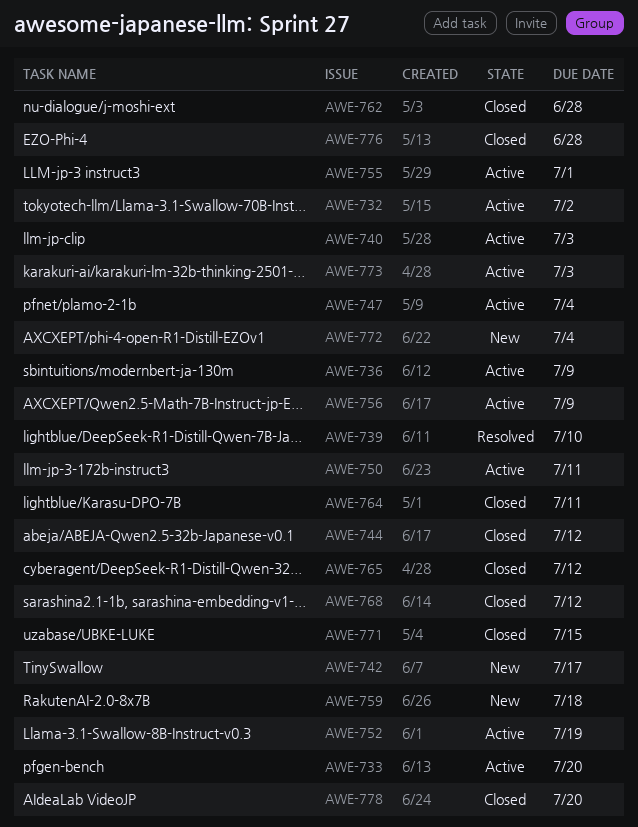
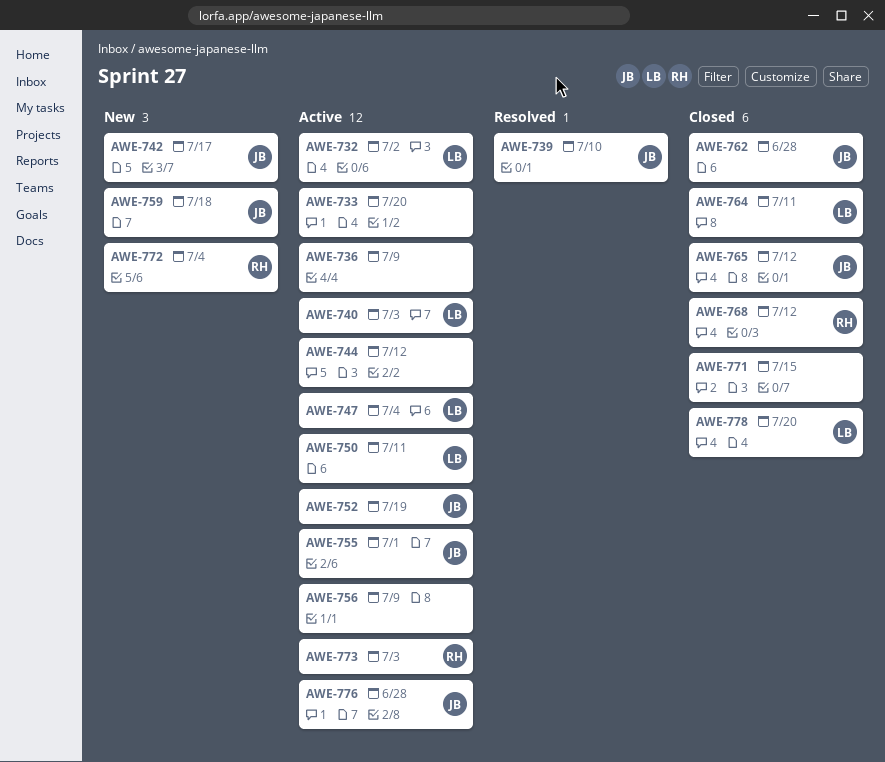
AWE-744, status: Closed -> Active
AWE-776, status: Closed -> Active

